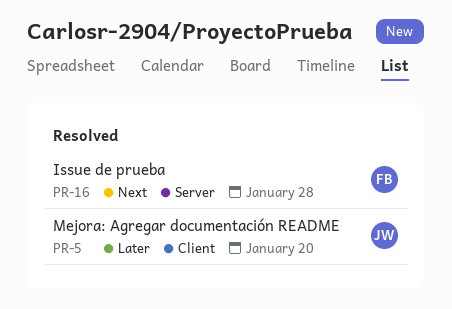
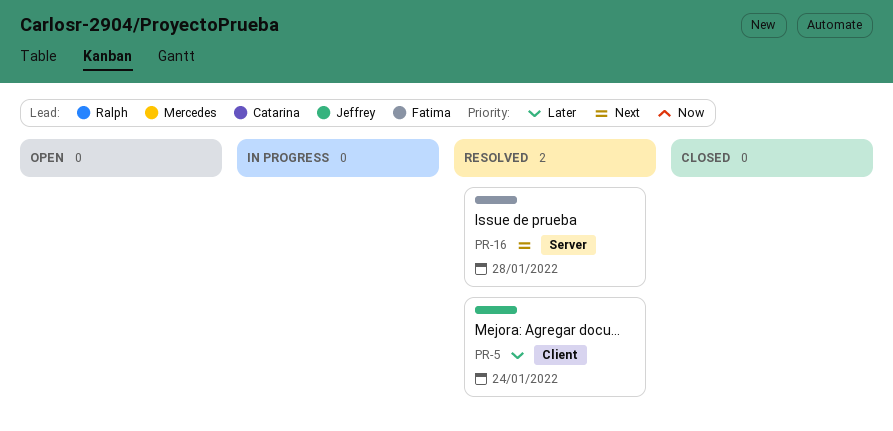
PR-5, due: Jan 20 -> Jan 24

